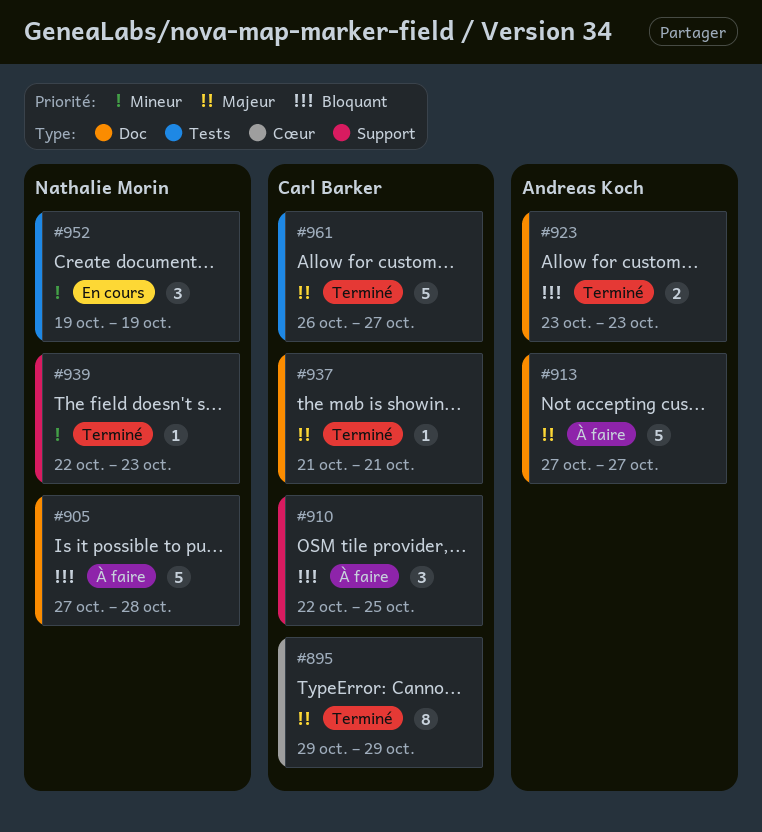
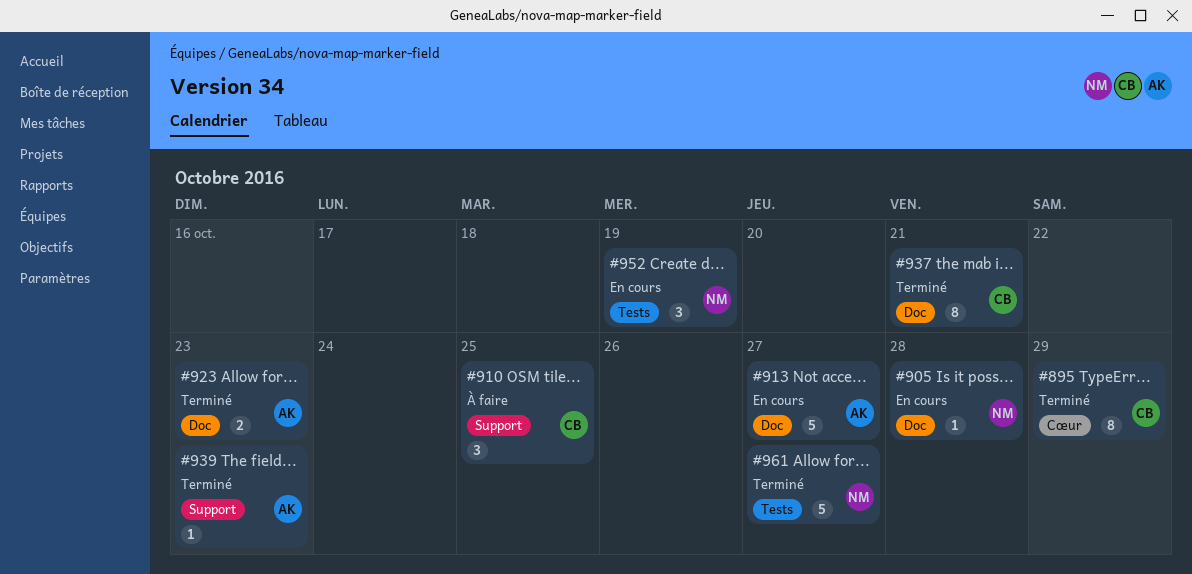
#905, status: À faire -> En cours
#905, estimate: 5 -> 1
#913, status: À faire -> En cours
#937, estimate: 1 -> 8
#939, owner: Nathalie Morin -> Andreas Koch
#961, owner: Carl Barker -> Nathalie Morin

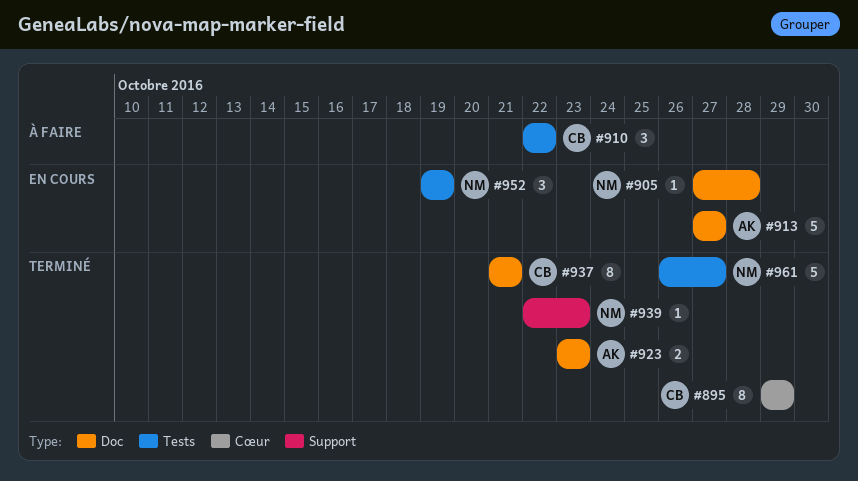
#910, label: Support -> Tests
#910, due: Oct 25 -> Oct 22
#939, owner: AK -> NM

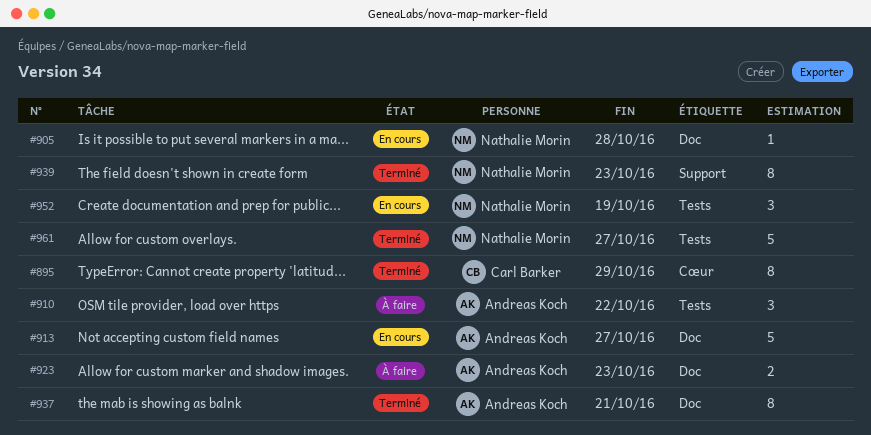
#910, owner: Carl Barker -> Andreas Koch
#923, status: Terminé -> À faire
#937, owner: Carl Barker -> Andreas Koch
#939, estimate: 1 -> 8

